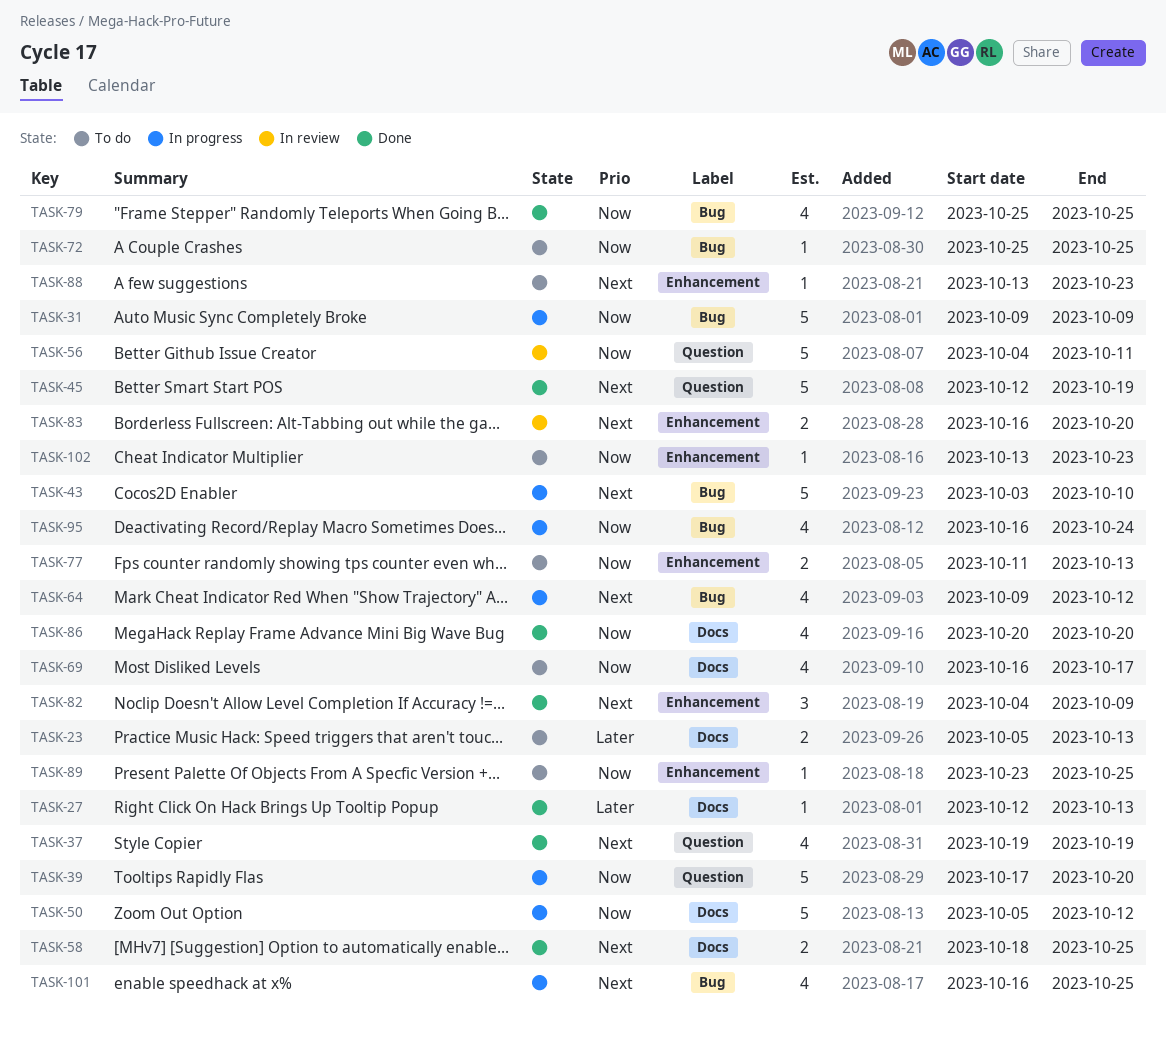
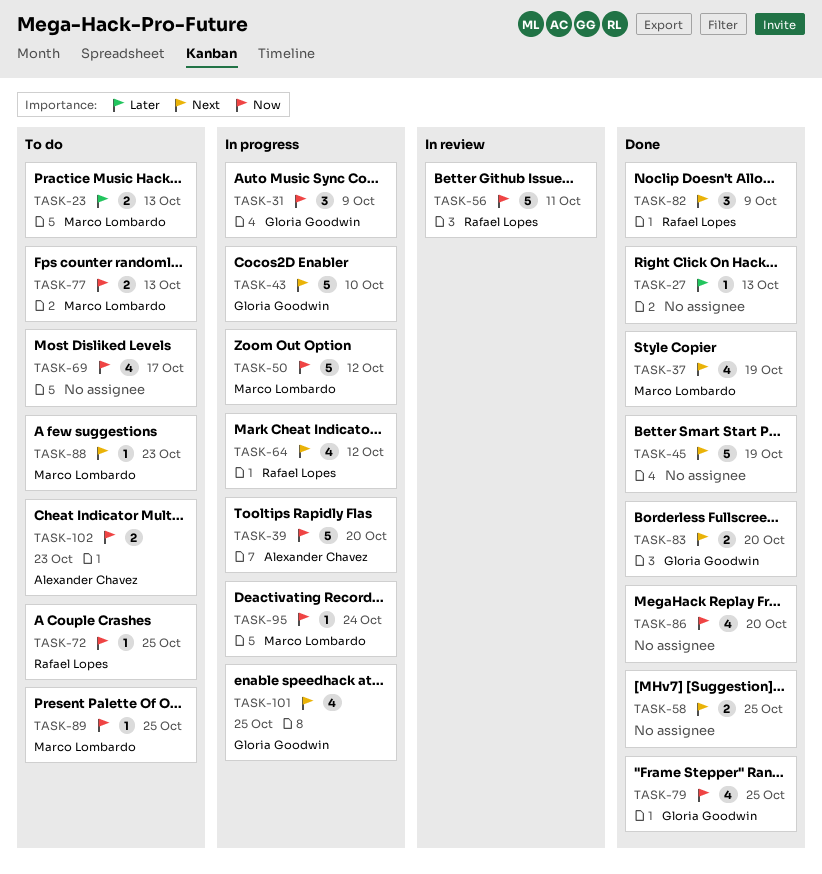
TASK-31, estimate: 5 -> 3
TASK-83, status: In review -> Done
TASK-95, estimate: 4 -> 1
TASK-102, estimate: 1 -> 2

